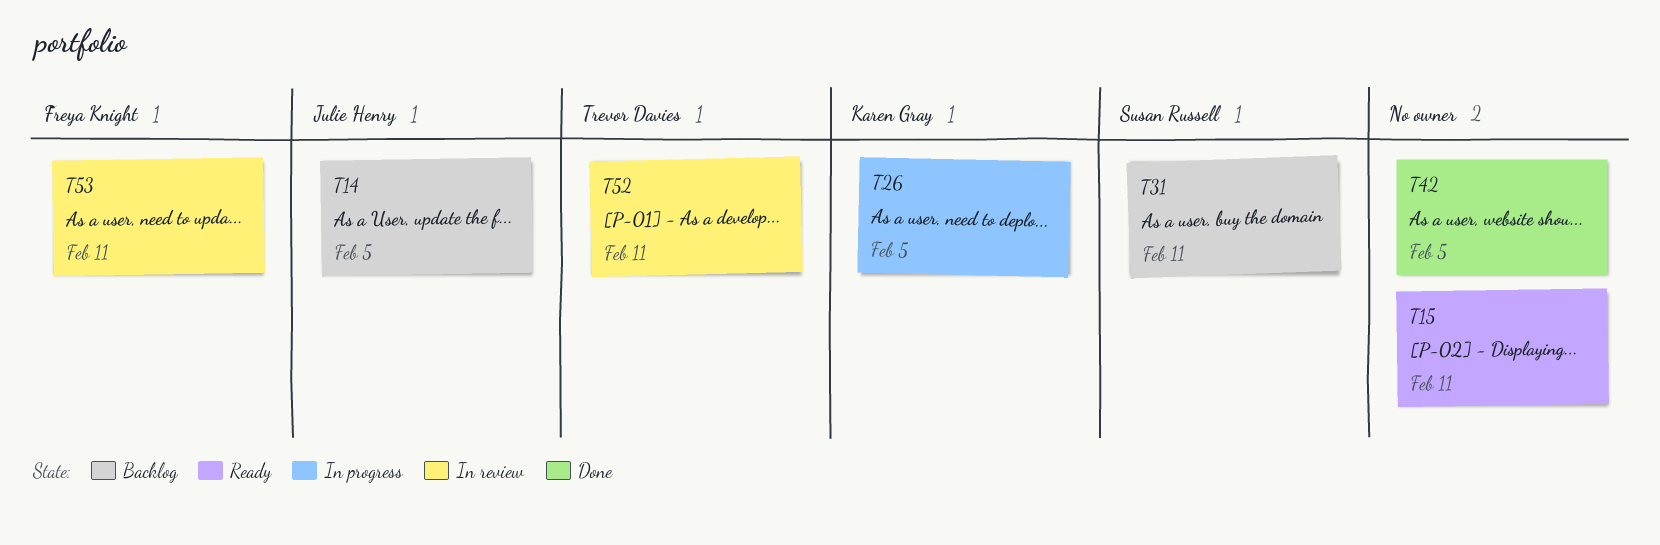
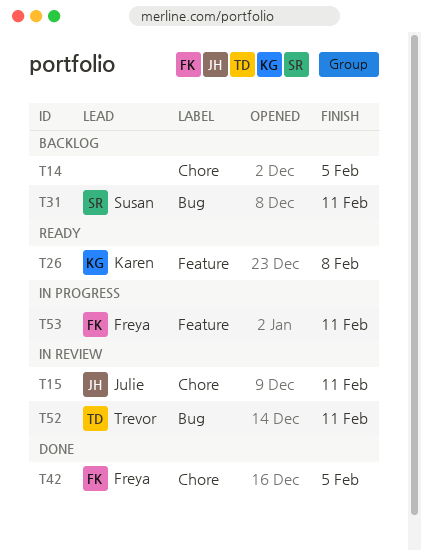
T14, owner: Julie Henry -> none
T15, status: Ready -> In review
T15, owner: none -> Julie Henry
T26, status: In progress -> Ready
T26, due: Feb 5 -> Feb 8
T42, owner: none -> Freya Knight
T53, status: In review -> In progress

